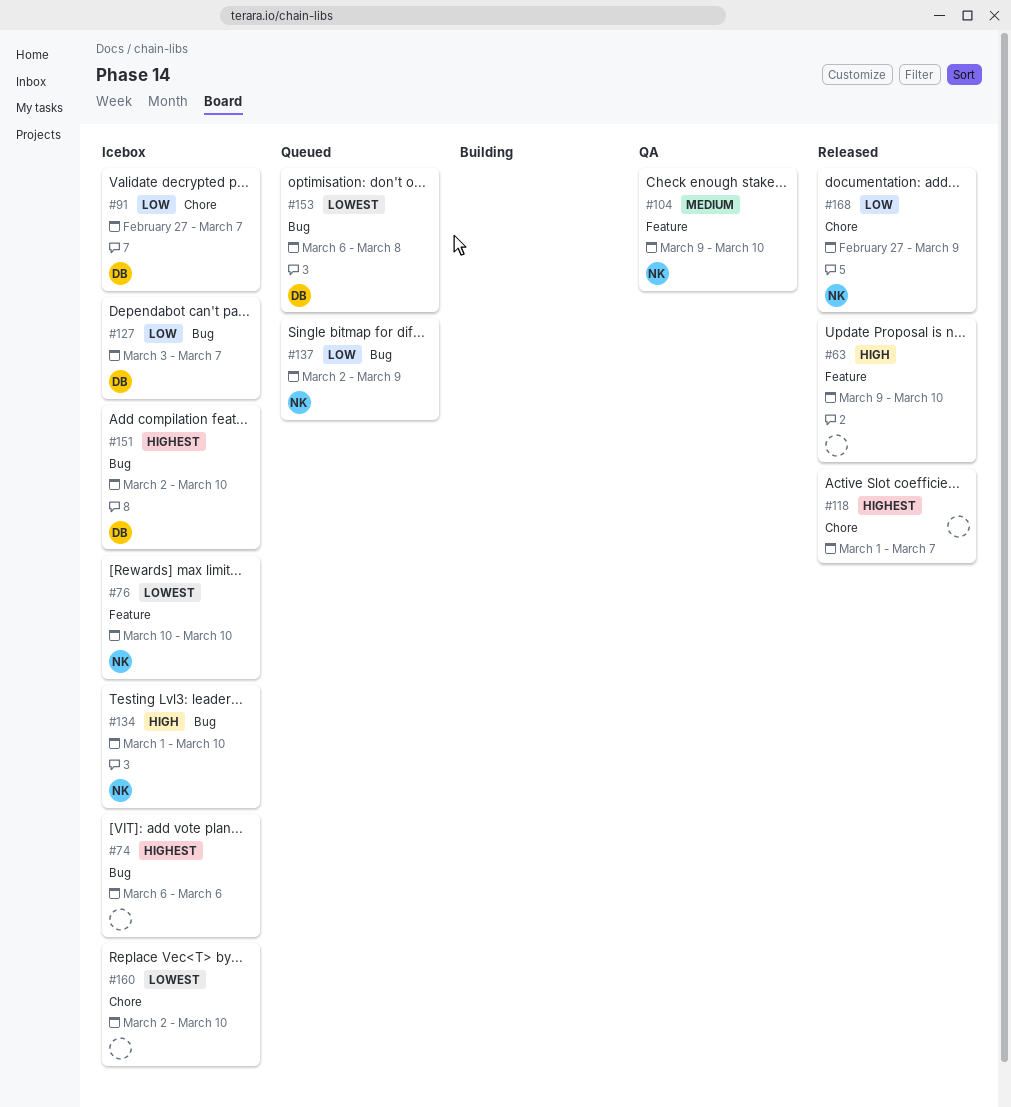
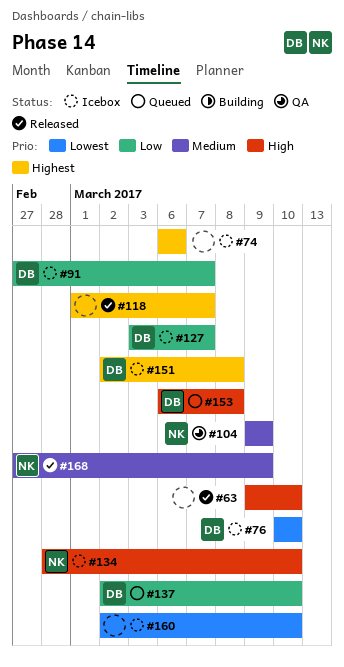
#76, owner: NK -> DB
#104, due: Mar 10 -> Mar 9
#134, start: Mar 1 -> Feb 28
#137, owner: NK -> DB
#137, due: Mar 9 -> Mar 10
#151, due: Mar 10 -> Mar 8
#153, priority: Lowest -> High
#168, priority: Low -> Medium

